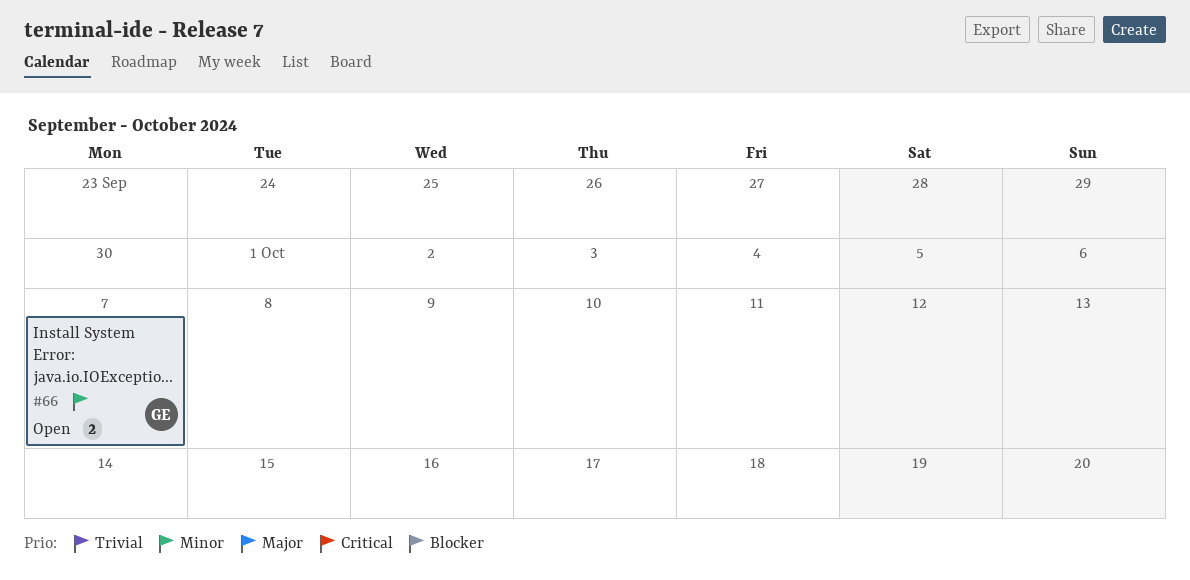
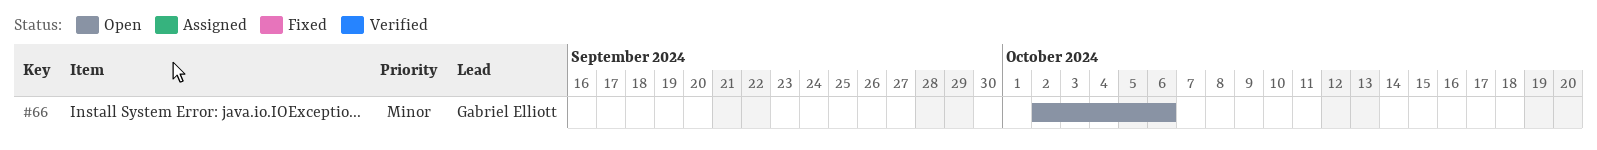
#66, due: Oct 7 -> Oct 6

